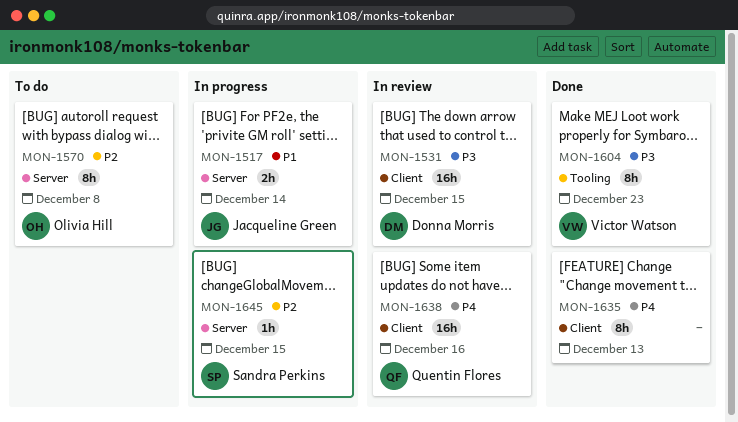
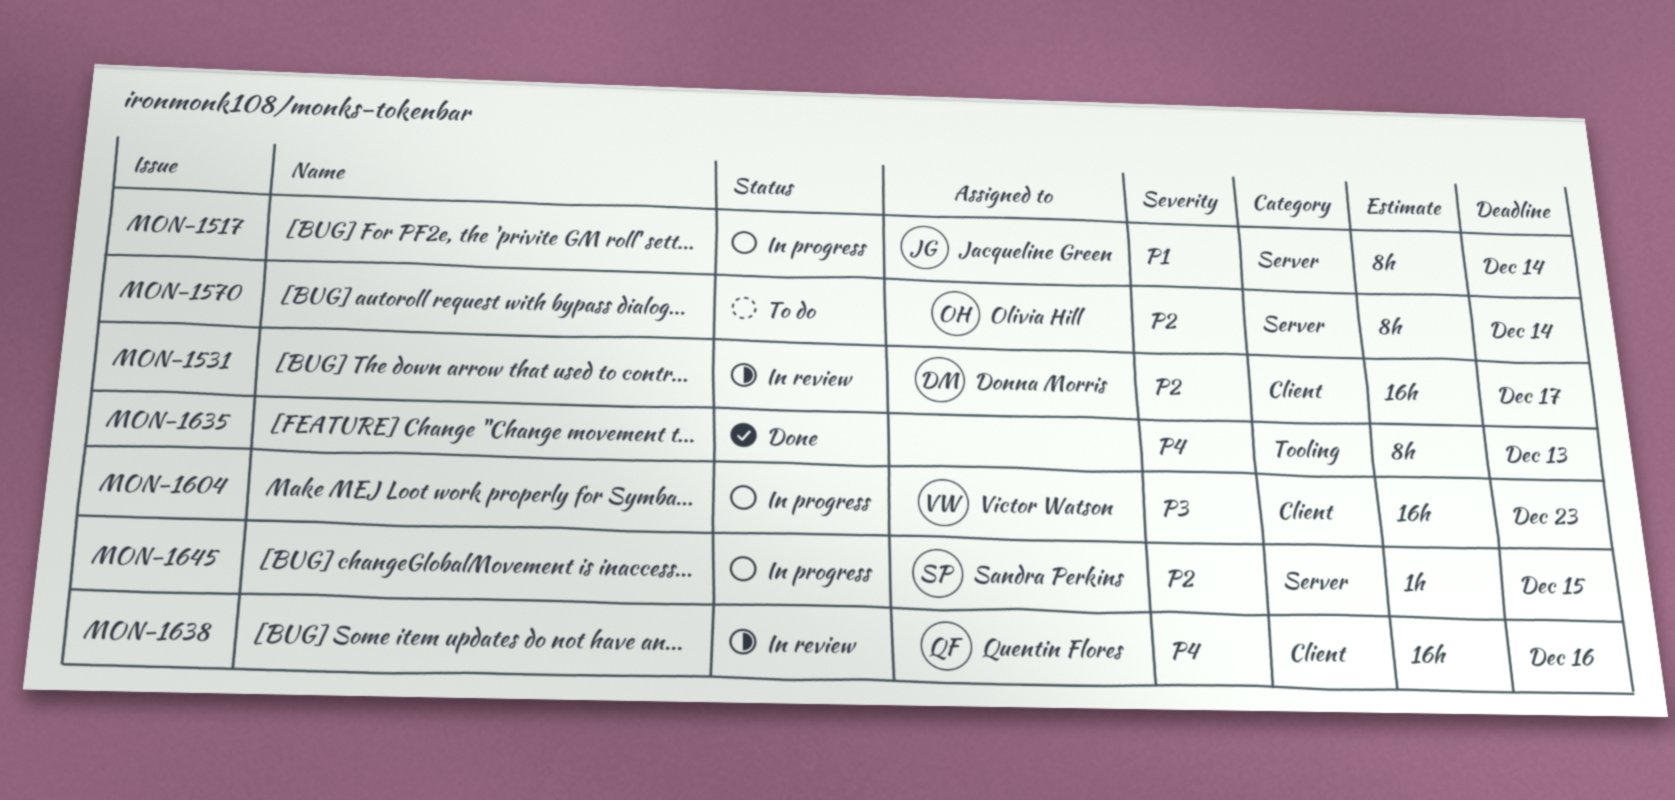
MON-1517, estimate: 2h -> 8h
MON-1531, priority: P3 -> P2
MON-1531, due: Dec 15 -> Dec 17
MON-1570, due: Dec 8 -> Dec 14
MON-1604, status: Done -> In progress
MON-1604, label: Tooling -> Client
MON-1604, estimate: 8h -> 16h
MON-1635, label: Client -> Tooling

